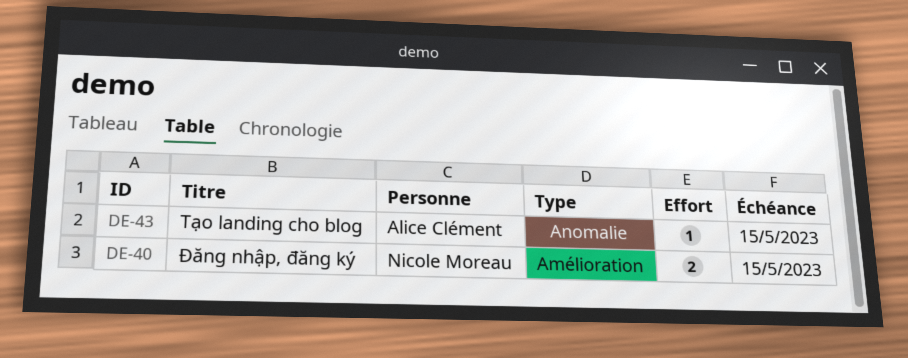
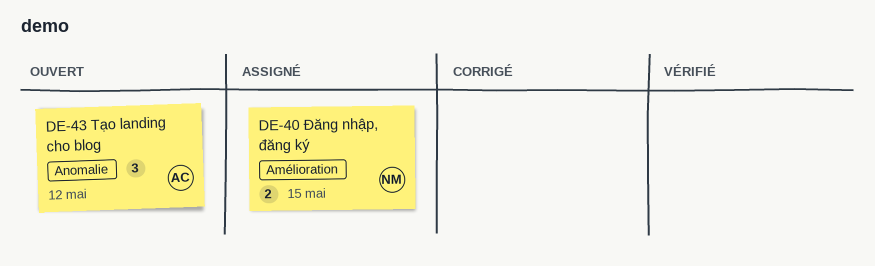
DE-43, estimate: 1 -> 3
DE-43, due: May 15 -> May 12

